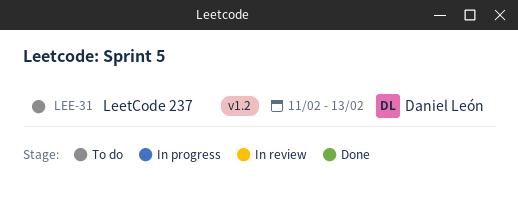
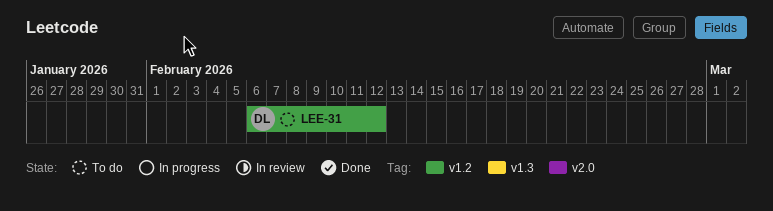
LEE-31, start: Feb 11 -> Feb 6
LEE-31, due: Feb 13 -> Feb 12

